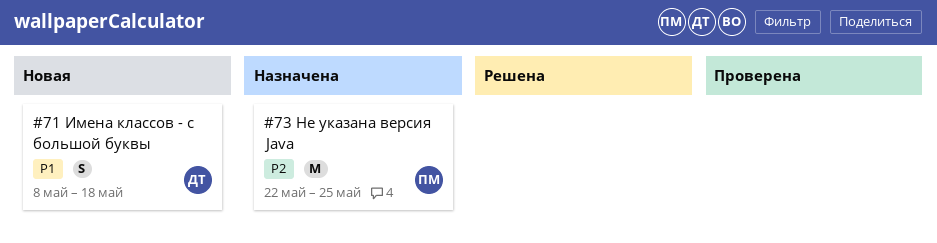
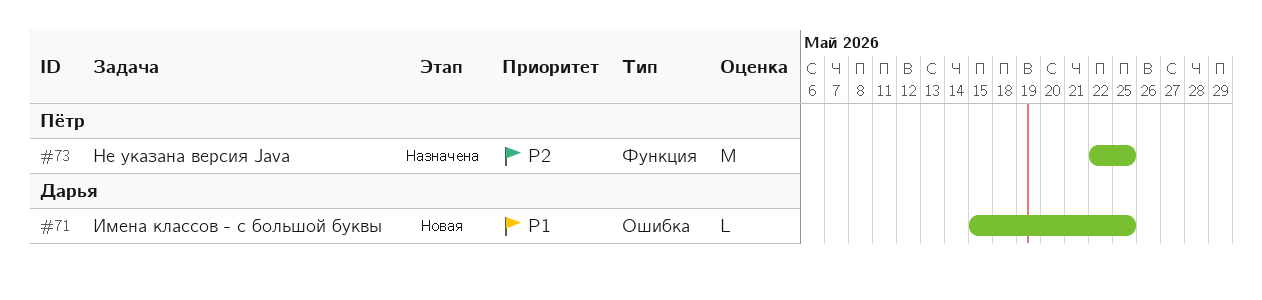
#71, estimate: S -> L
#71, start: May 8 -> May 15
#71, due: May 18 -> May 25

